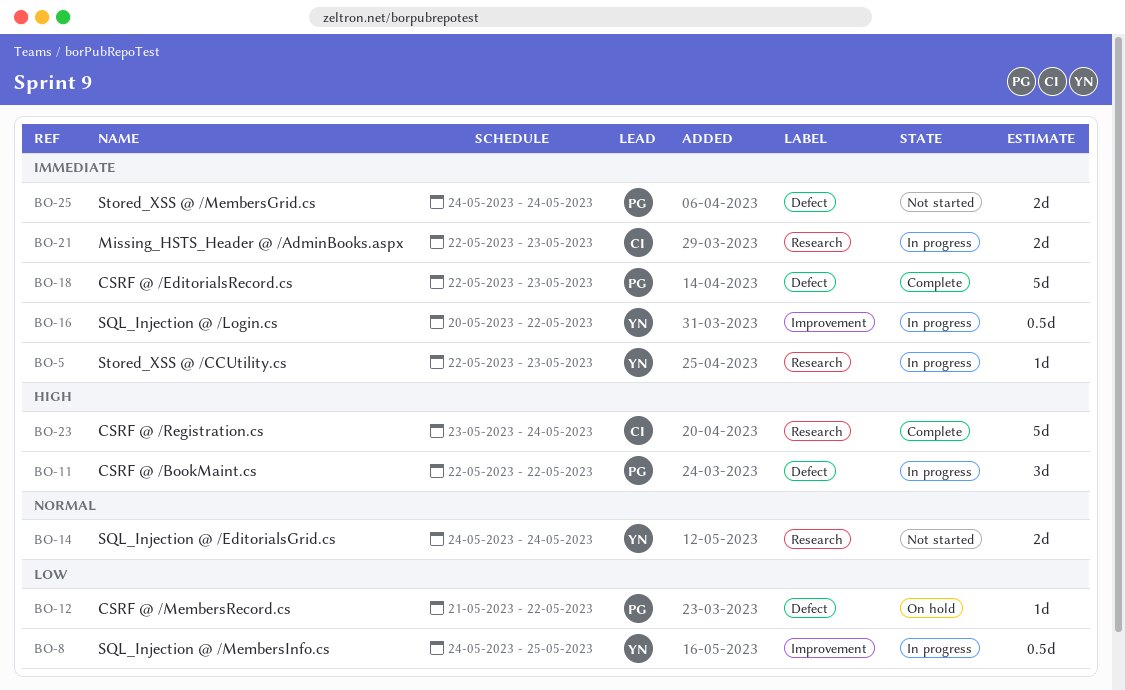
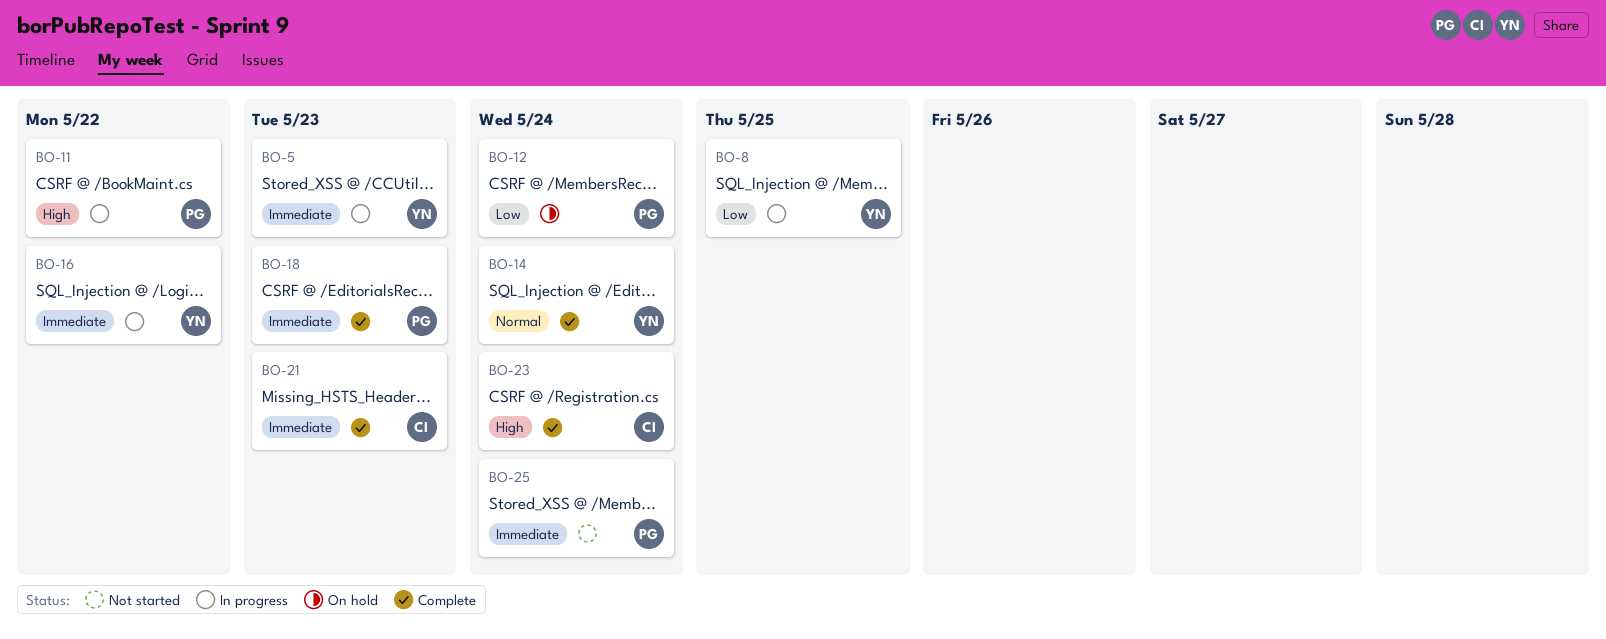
BO-12, due: May 22 -> May 24
BO-14, status: Not started -> Complete
BO-21, status: In progress -> Complete

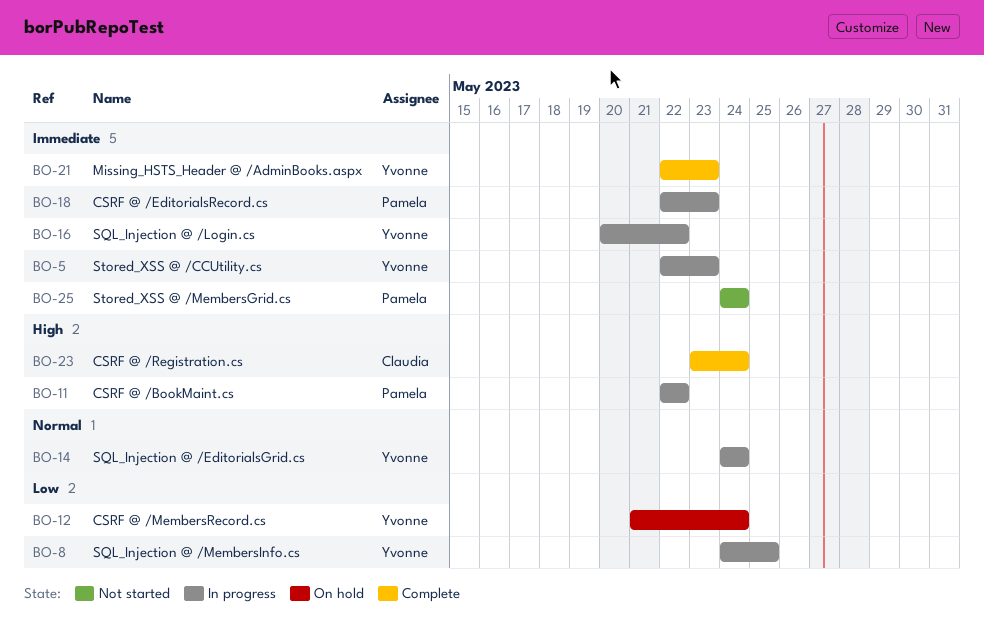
BO-12, owner: Pamela -> Yvonne
BO-14, status: Complete -> In progress
BO-18, status: Complete -> In progress
BO-21, owner: Claudia -> Yvonne

